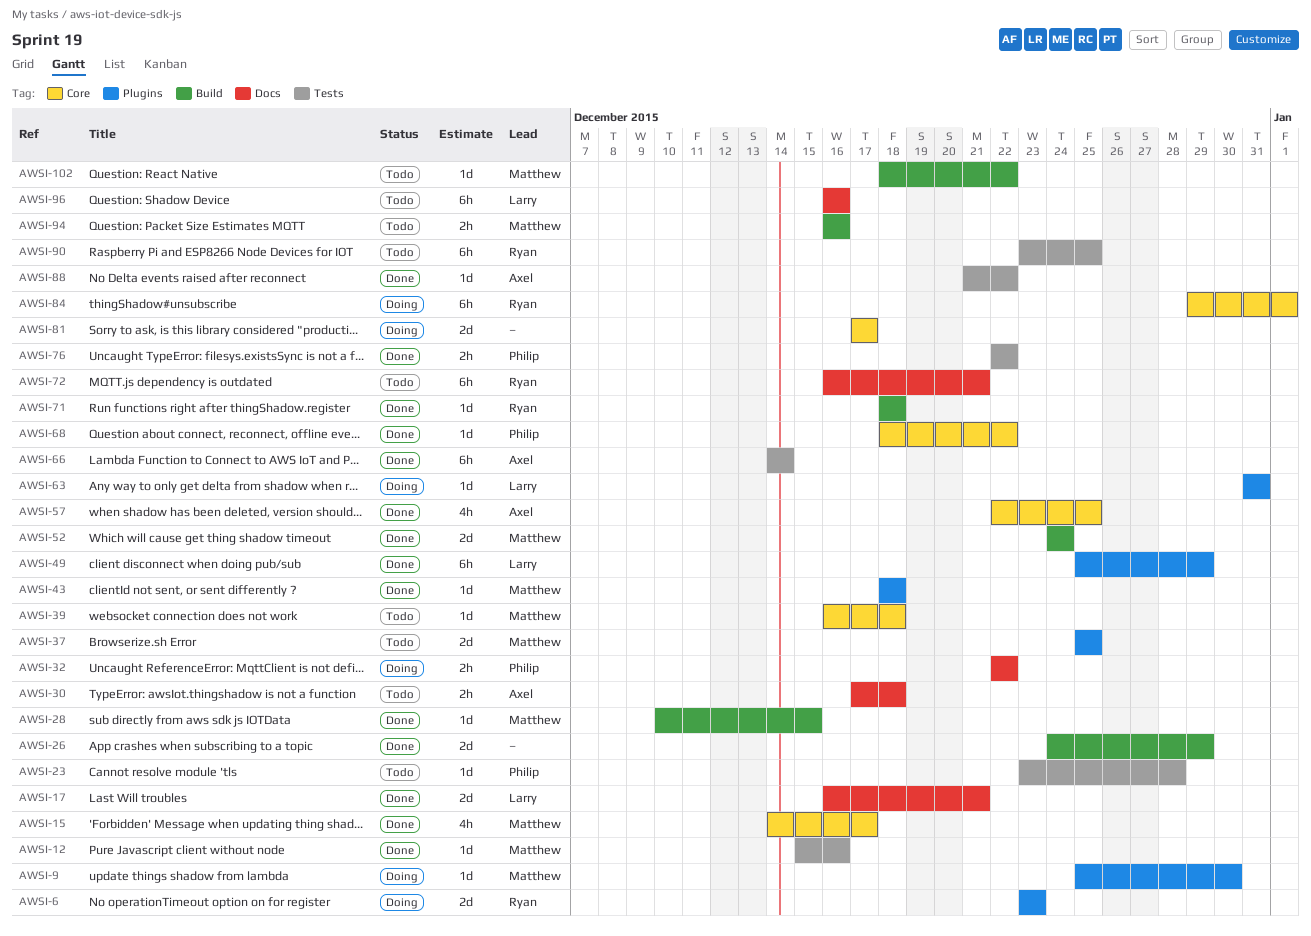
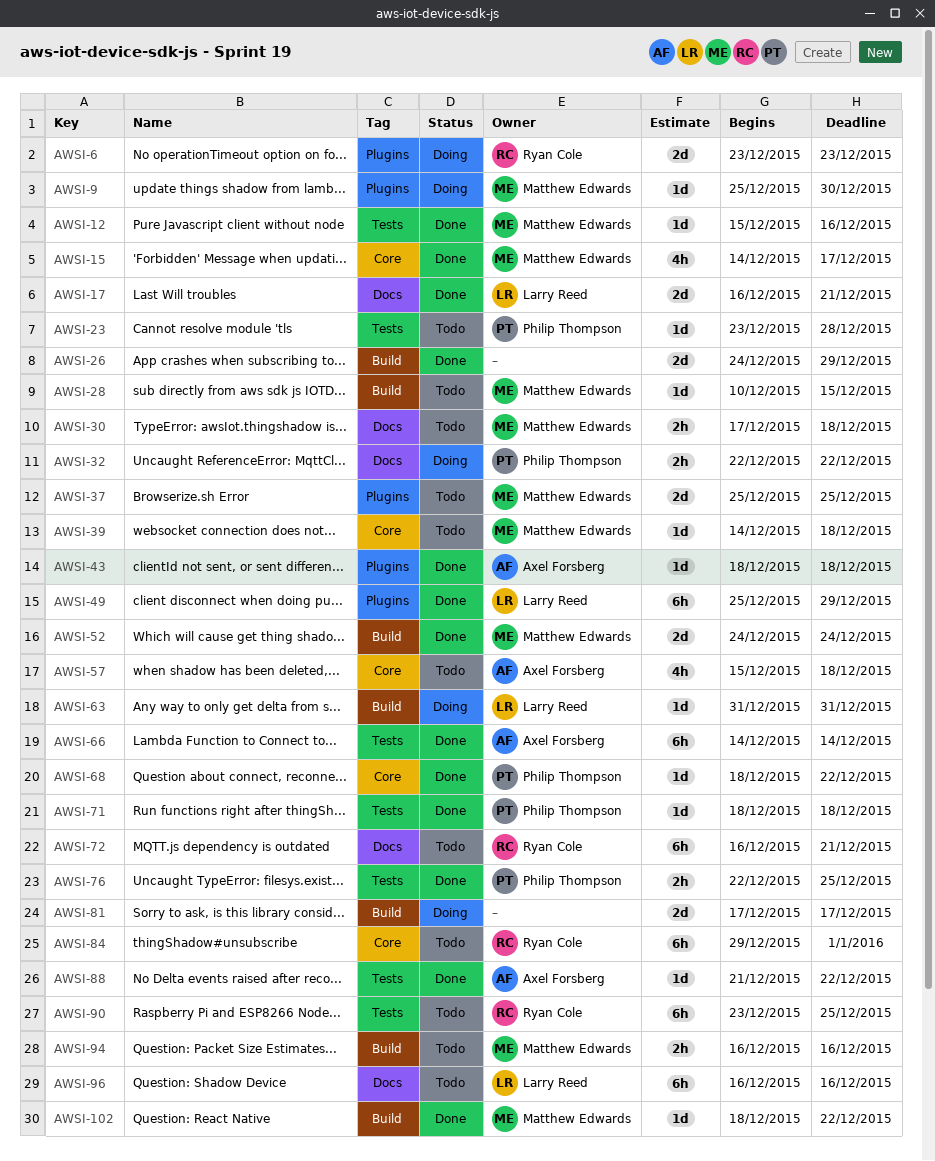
AWSI-28, status: Done -> Todo
AWSI-30, owner: Axel Forsberg -> Matthew Edwards
AWSI-39, start: Dec 16 -> Dec 14
AWSI-43, owner: Matthew Edwards -> Axel Forsberg
AWSI-57, status: Done -> Todo
AWSI-57, start: Dec 22 -> Dec 15
AWSI-57, due: Dec 25 -> Dec 18
AWSI-63, label: Plugins -> Build
AWSI-71, owner: Ryan Cole -> Philip Thompson
AWSI-71, label: Build -> Tests
AWSI-76, due: Dec 22 -> Dec 25
AWSI-81, label: Core -> Build
AWSI-84, status: Doing -> Todo
AWSI-102, status: Todo -> Done

